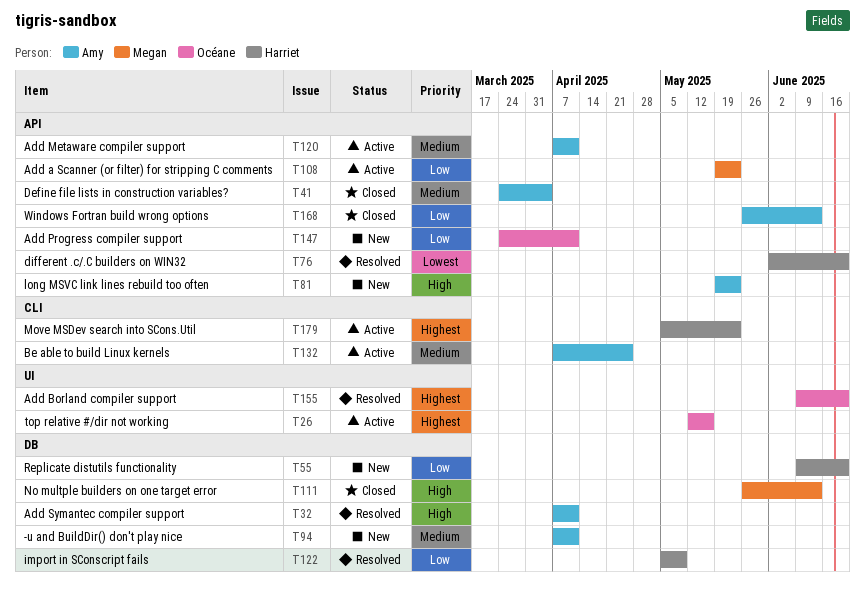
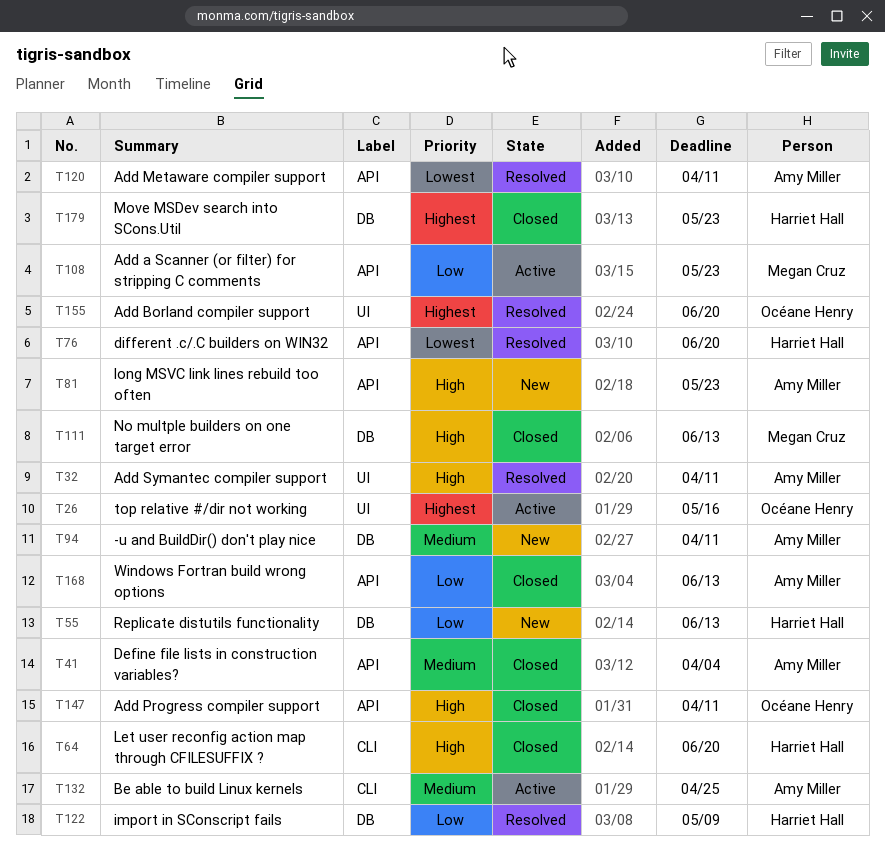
T32, label: DB -> UI
T55, due: Jun 20 -> Jun 13
T64: none -> present
T120, status: Active -> Resolved
T120, priority: Medium -> Lowest
T147, status: New -> Closed
T147, priority: Low -> High
T179, status: Active -> Closed
T179, label: CLI -> DB

